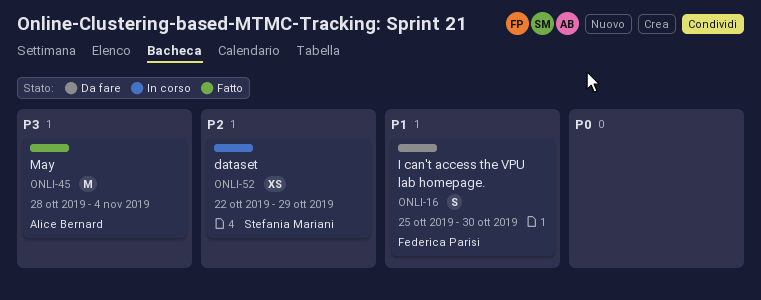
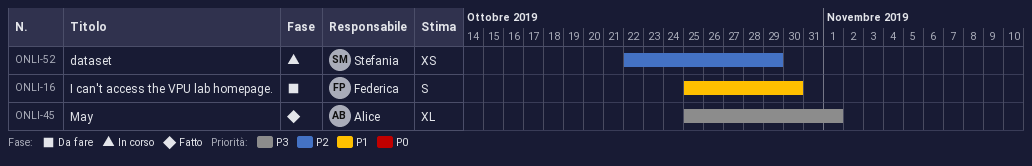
ONLI-45, estimate: M -> XL
ONLI-45, start: Oct 28 -> Oct 25
ONLI-45, due: Nov 4 -> Nov 1

